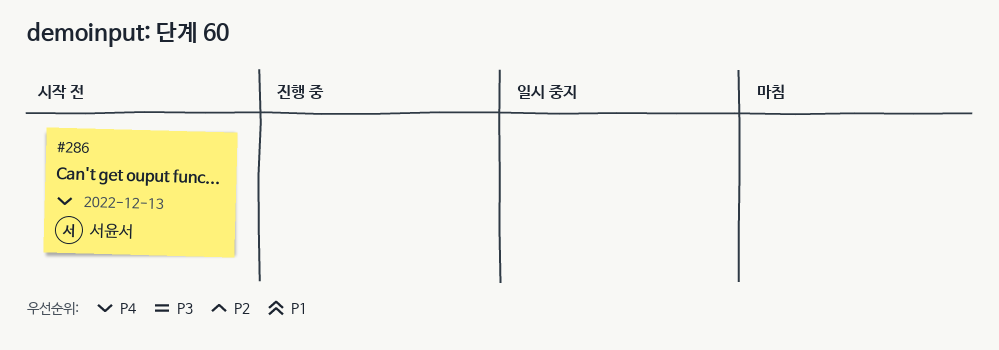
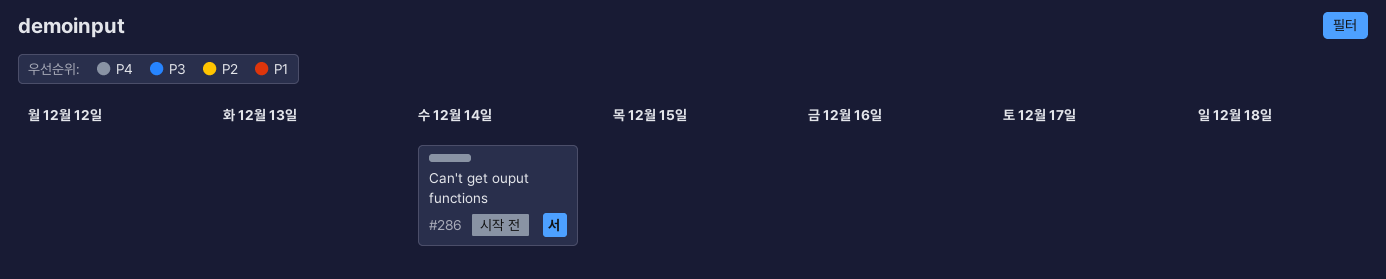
#286, due: Dec 13 -> Dec 14

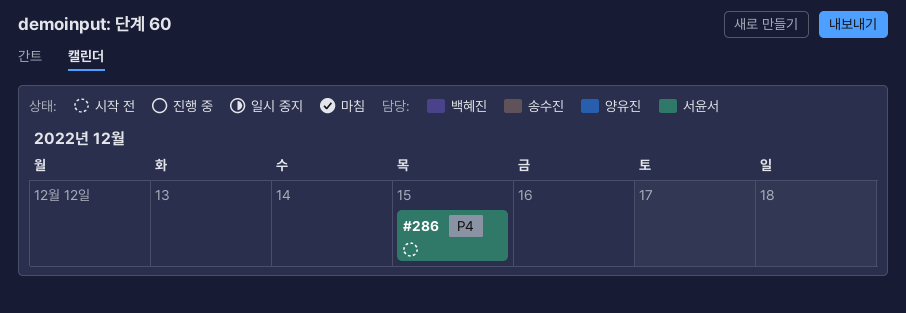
#286, due: Dec 14 -> Dec 15

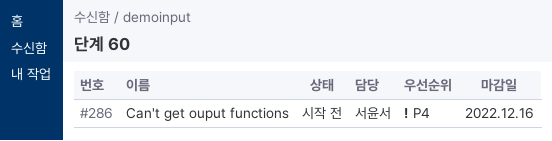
#286, due: Dec 15 -> Dec 16

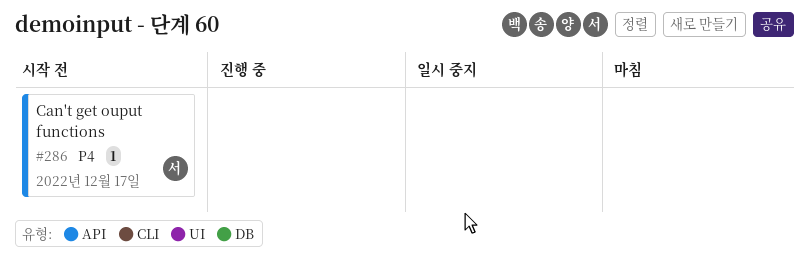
#286, due: Dec 16 -> Dec 17

